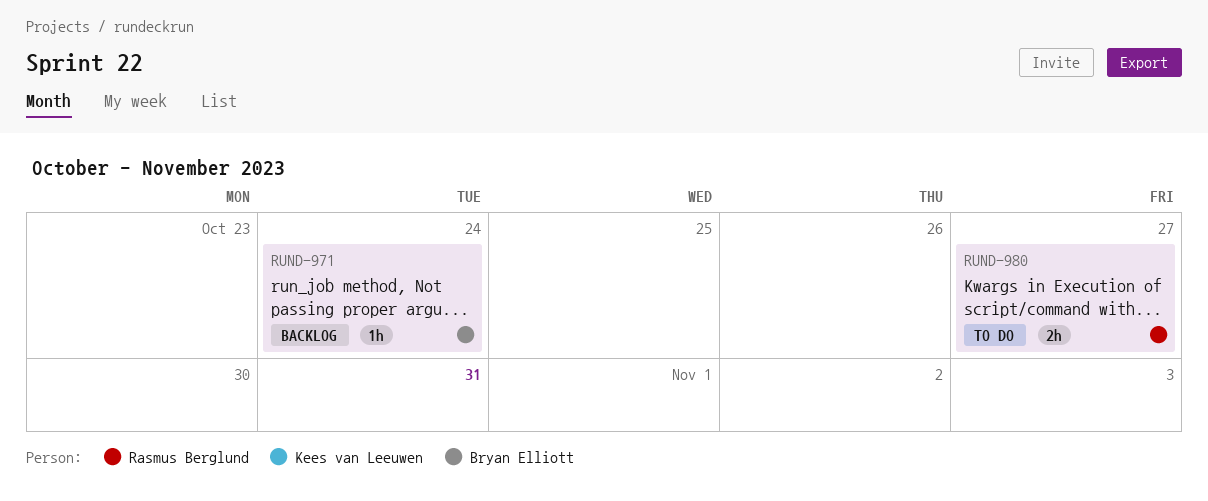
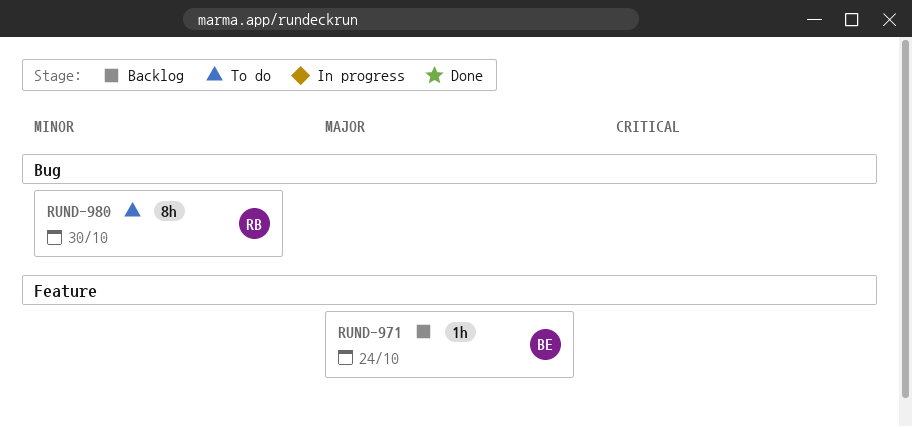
RUND-980, estimate: 2h -> 8h
RUND-980, due: Oct 27 -> Oct 30

